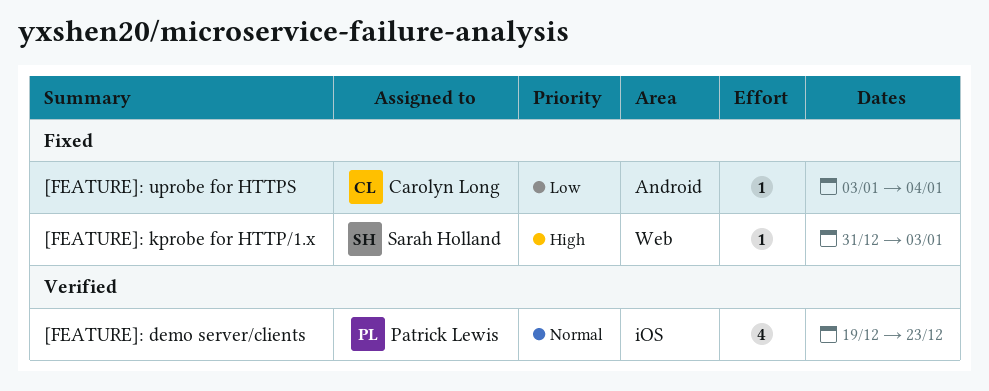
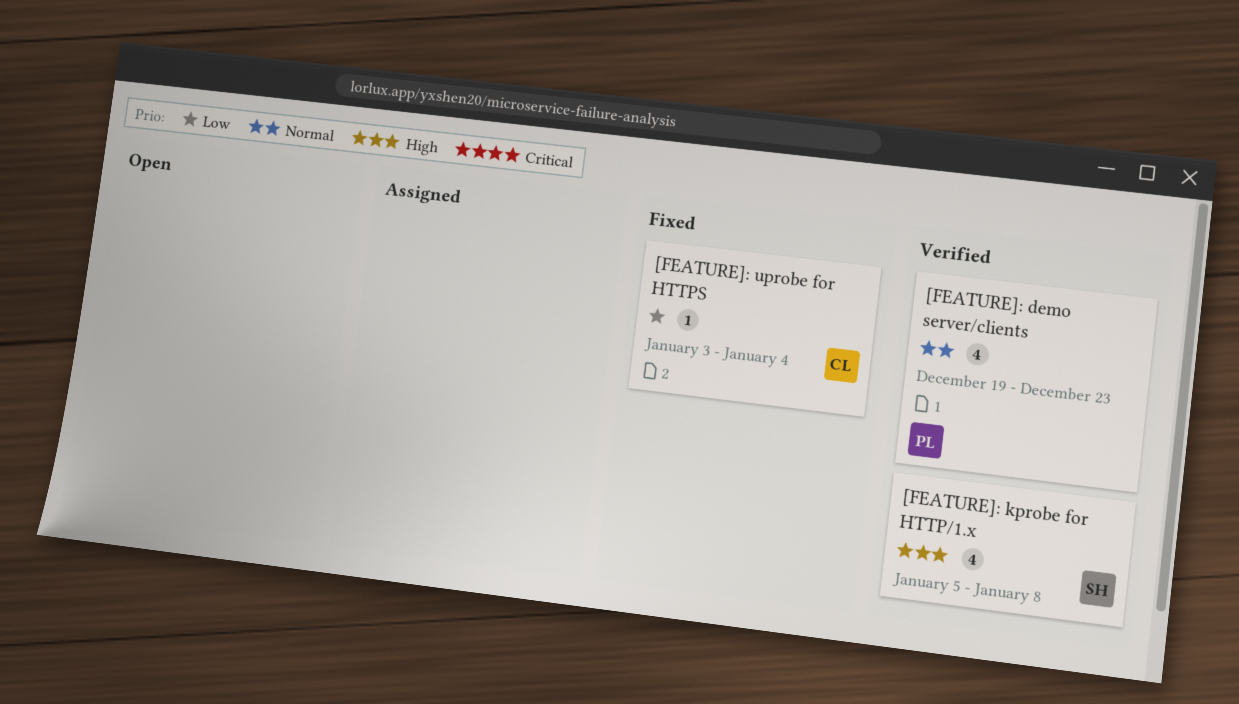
[FEATURE]: kprobe for HTTP/1.x, status: Fixed -> Verified
[FEATURE]: kprobe for HTTP/1.x, estimate: 1 -> 4
[FEATURE]: kprobe for HTTP/1.x, start: Dec 31 -> Jan 5
[FEATURE]: kprobe for HTTP/1.x, due: Jan 3 -> Jan 8

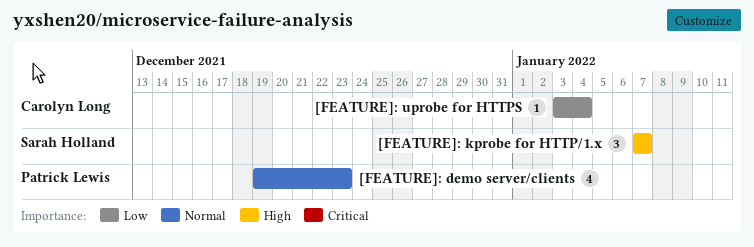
[FEATURE]: kprobe for HTTP/1.x, estimate: 4 -> 3
[FEATURE]: kprobe for HTTP/1.x, start: Jan 5 -> Jan 7
[FEATURE]: kprobe for HTTP/1.x, due: Jan 8 -> Jan 7

